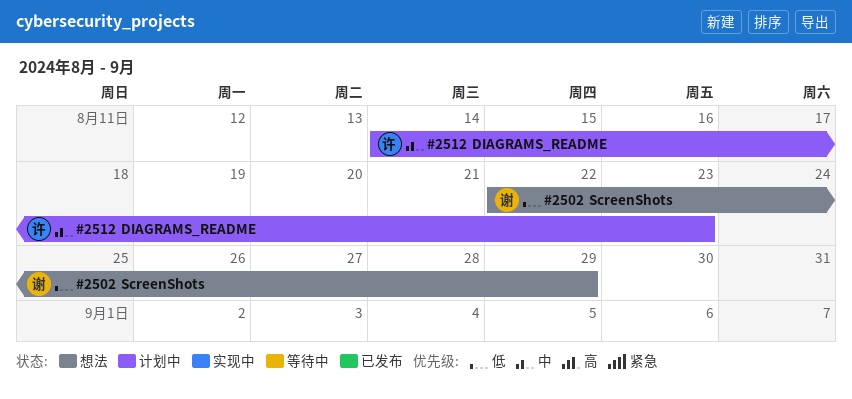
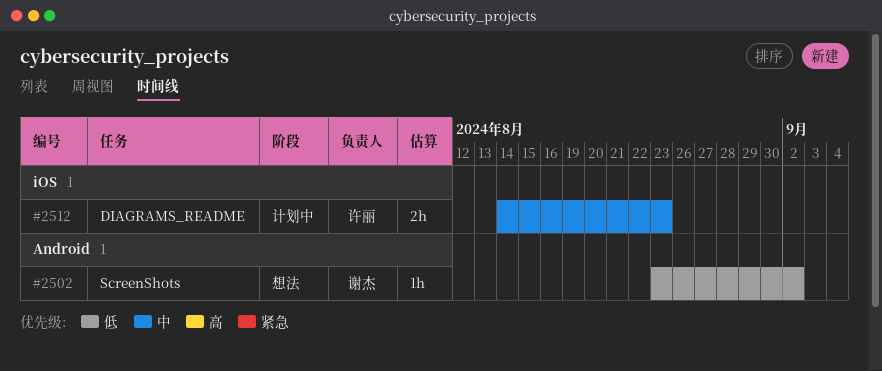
#2502, start: Aug 22 -> Aug 23
#2502, due: Aug 29 -> Sep 2

